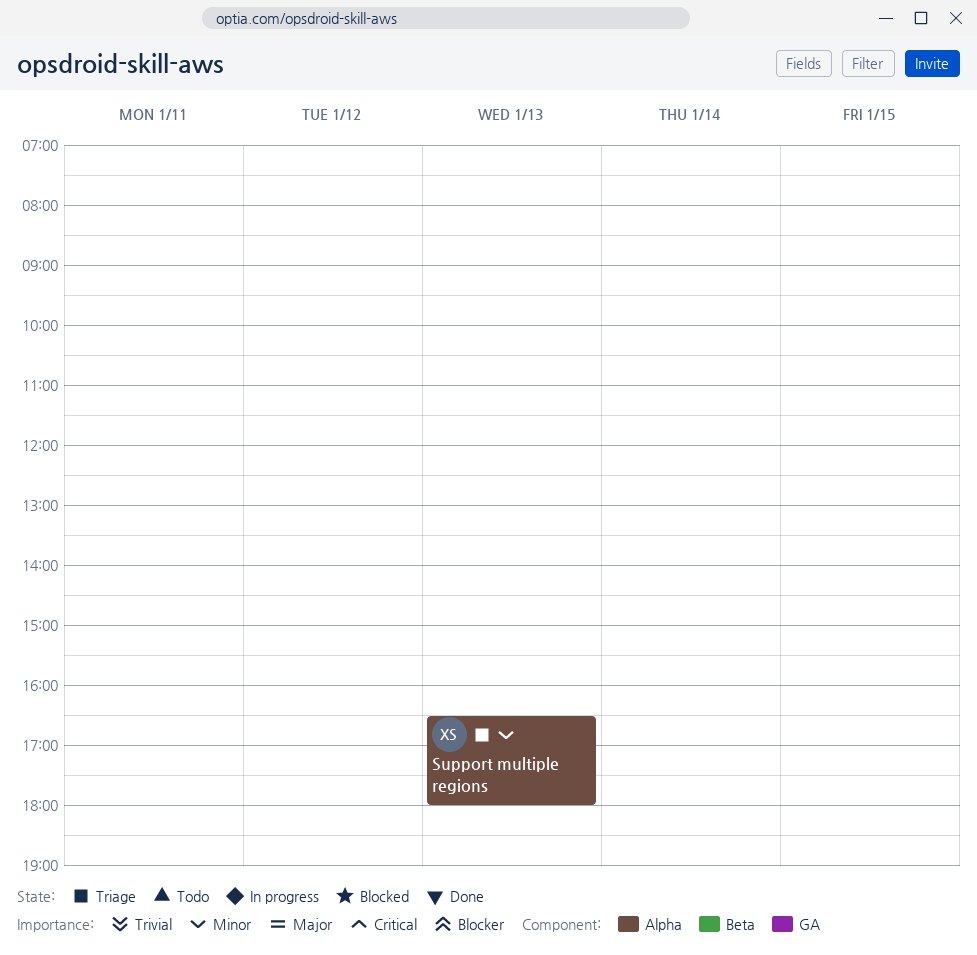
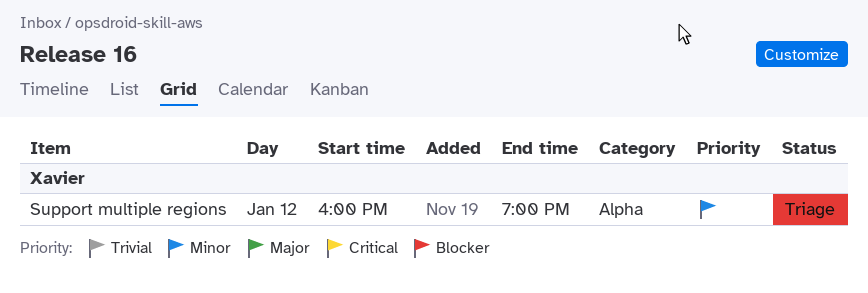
Support multiple regions, day: Jan 13 -> Jan 12
Support multiple regions, begins: 16:30 -> 16:00
Support multiple regions, ends: 18:00 -> 19:00

